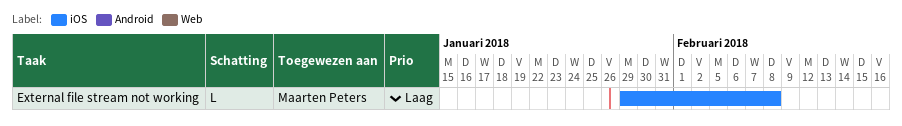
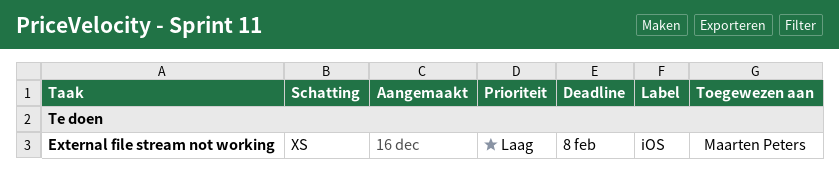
External file stream not working, estimate: L -> XS

